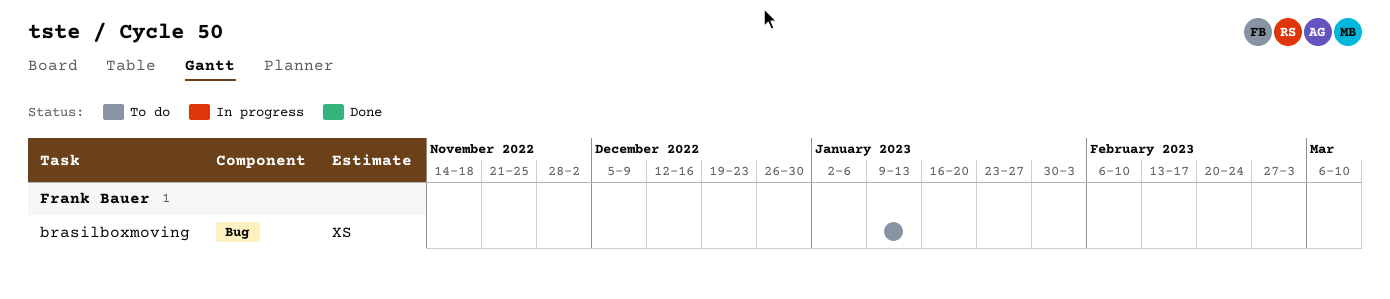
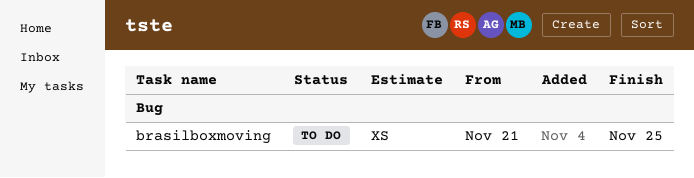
brasilboxmoving, start: Jan 9 -> Nov 21
brasilboxmoving, due: Jan 13 -> Nov 25

